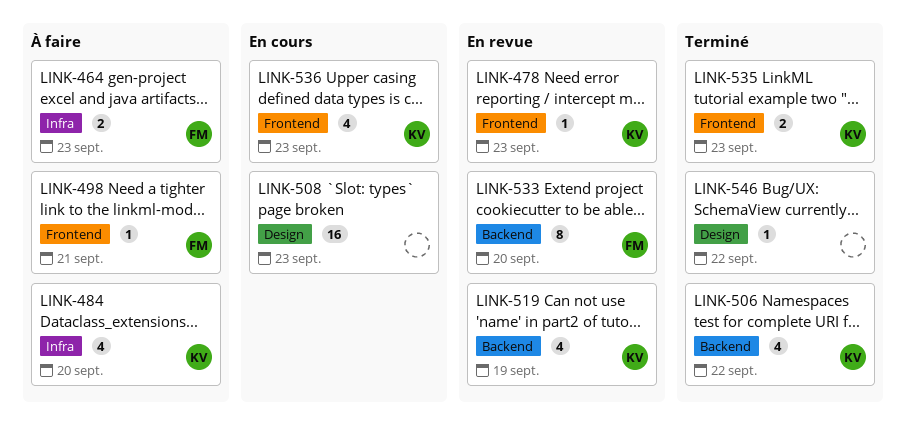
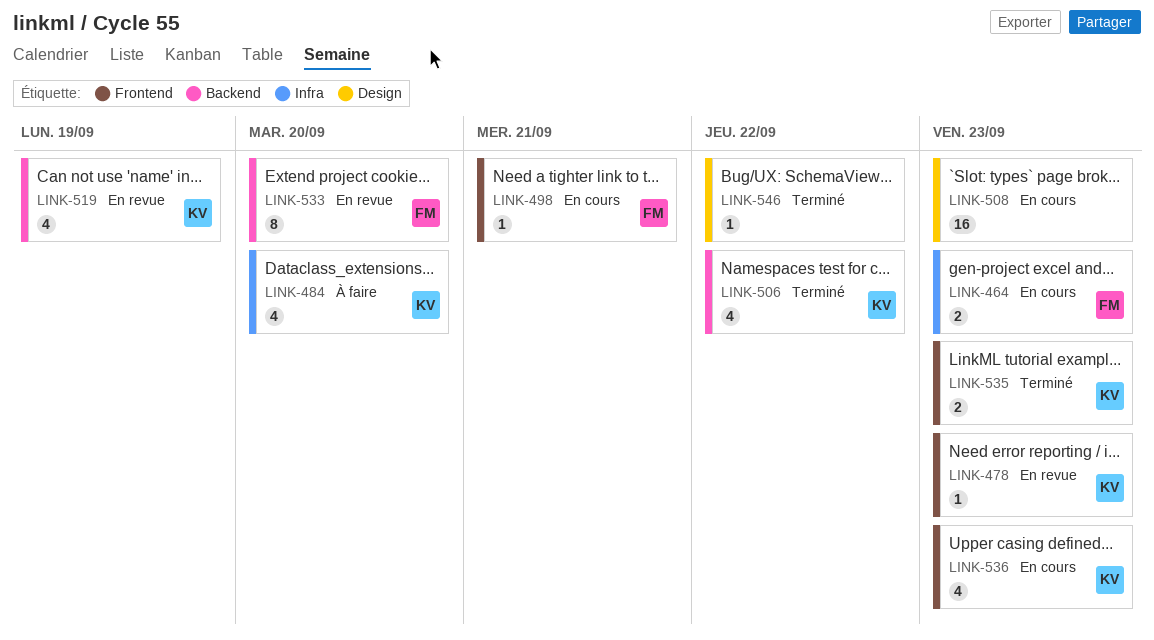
LINK-464, status: À faire -> En cours
LINK-498, status: À faire -> En cours

